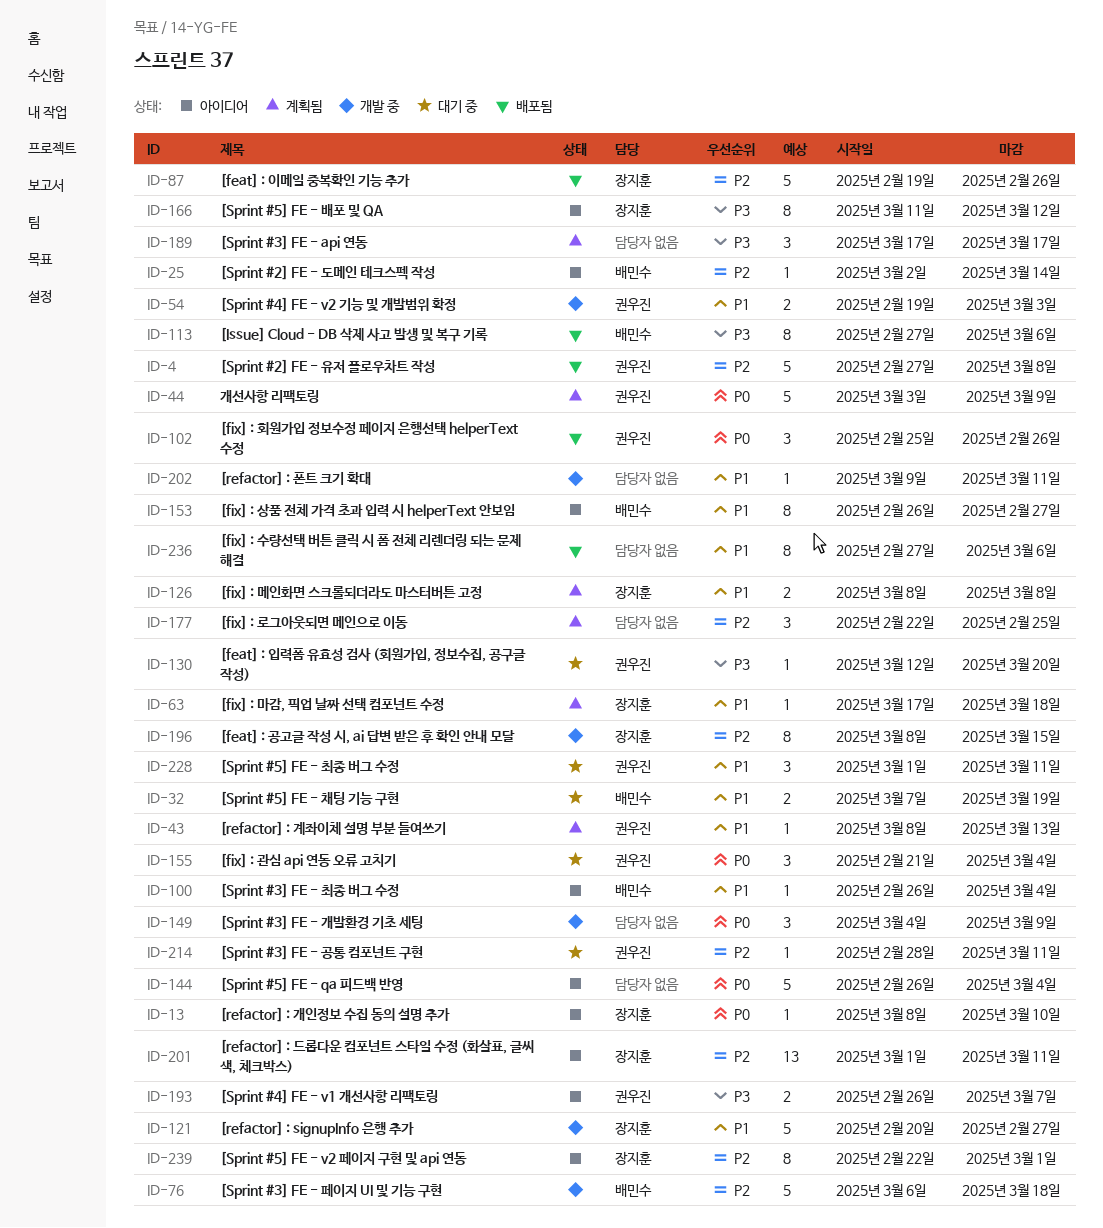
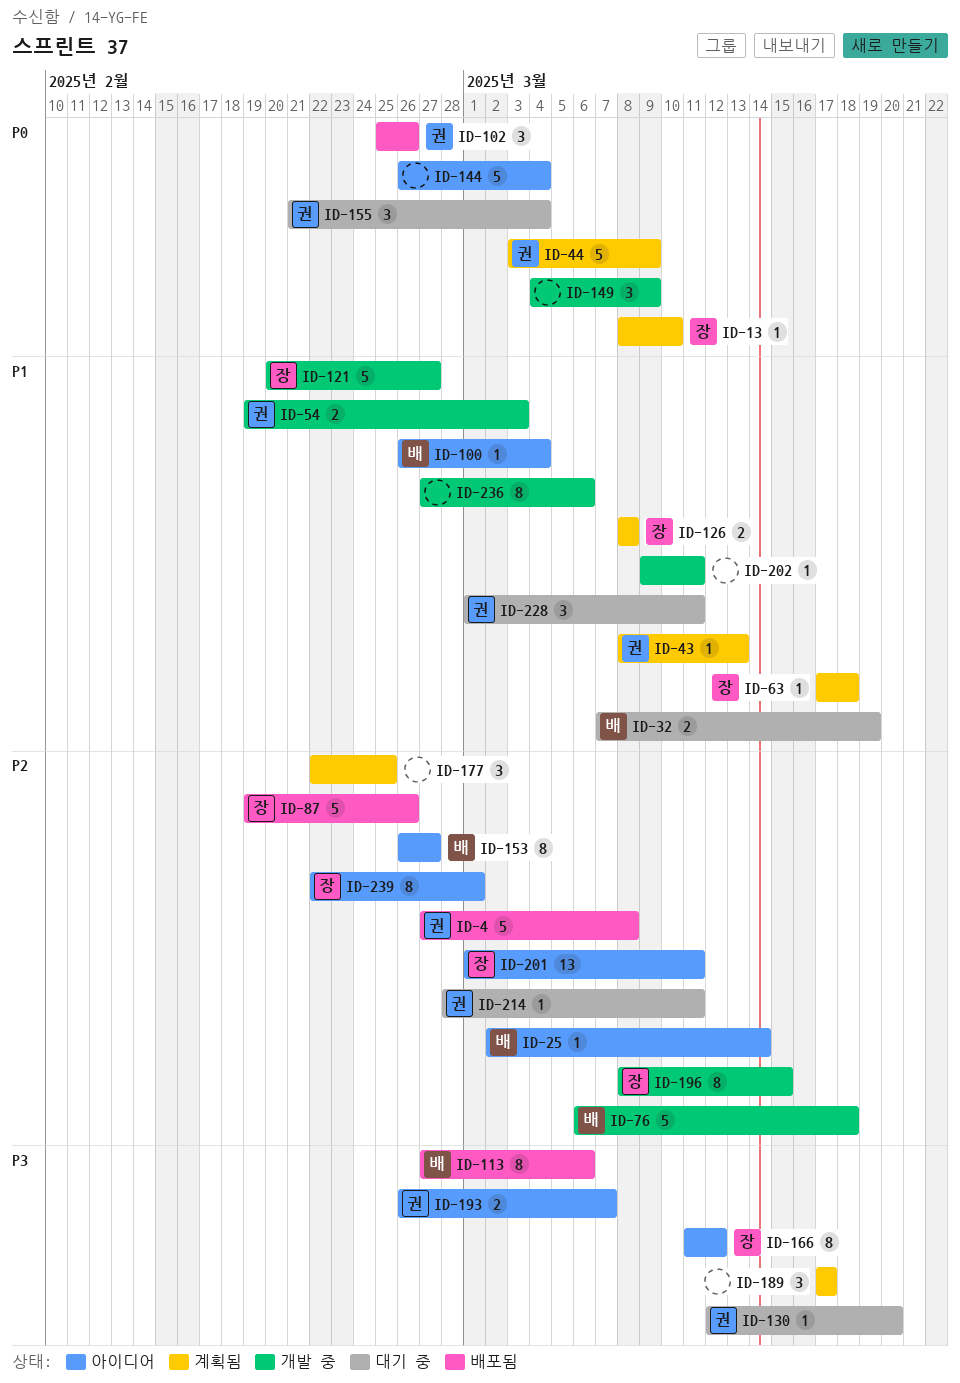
ID-13, status: 아이디어 -> 계획됨
ID-153, priority: P1 -> P2
ID-236, status: 배포됨 -> 개발 중

